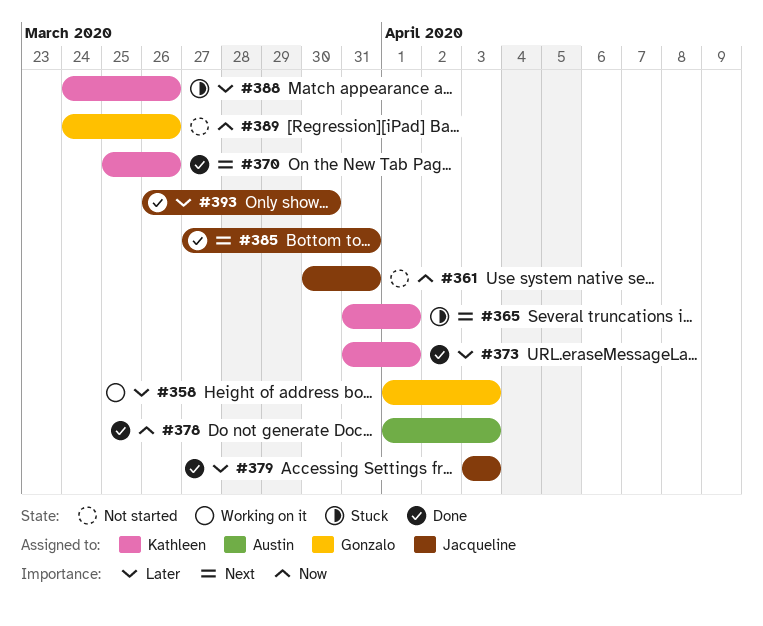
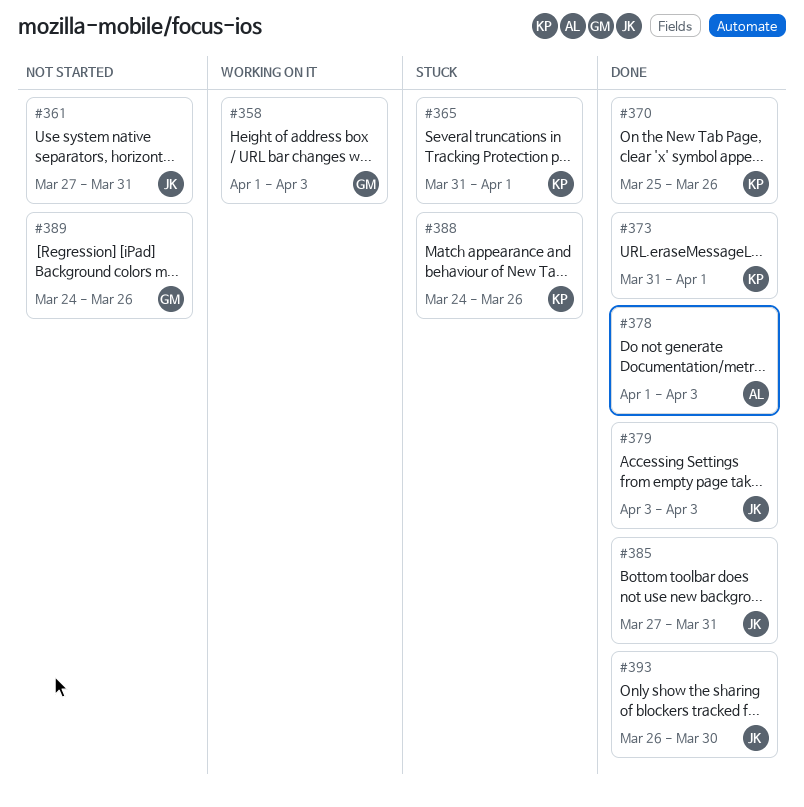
#361, start: Mar 30 -> Mar 27

